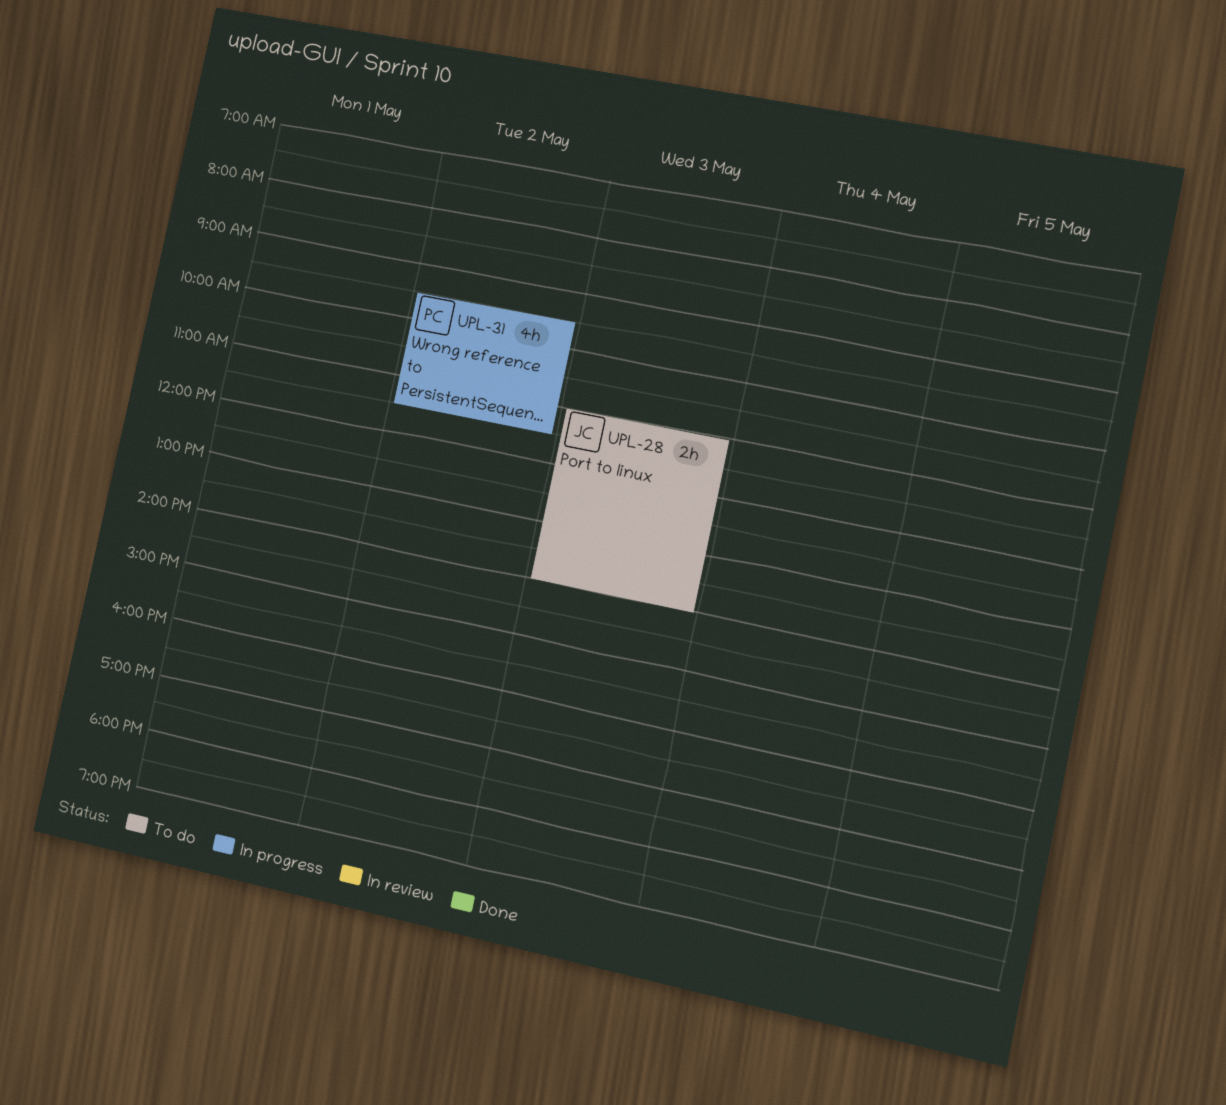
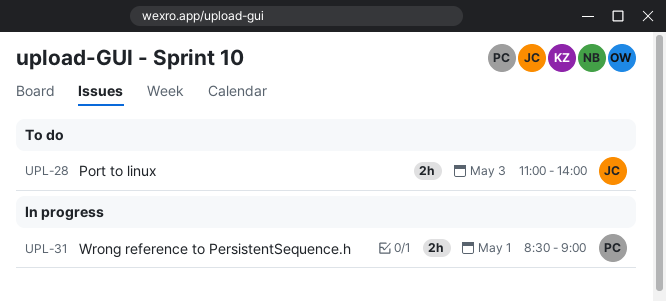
UPL-31, estimate: 4h -> 2h
UPL-31, day: May 2 -> May 1
UPL-31, begins: 09:30 -> 08:30
UPL-31, ends: 11:30 -> 09:00

